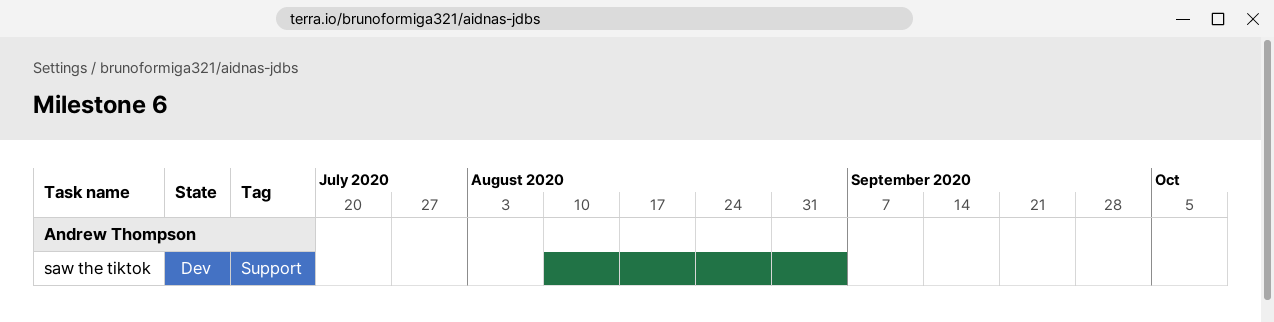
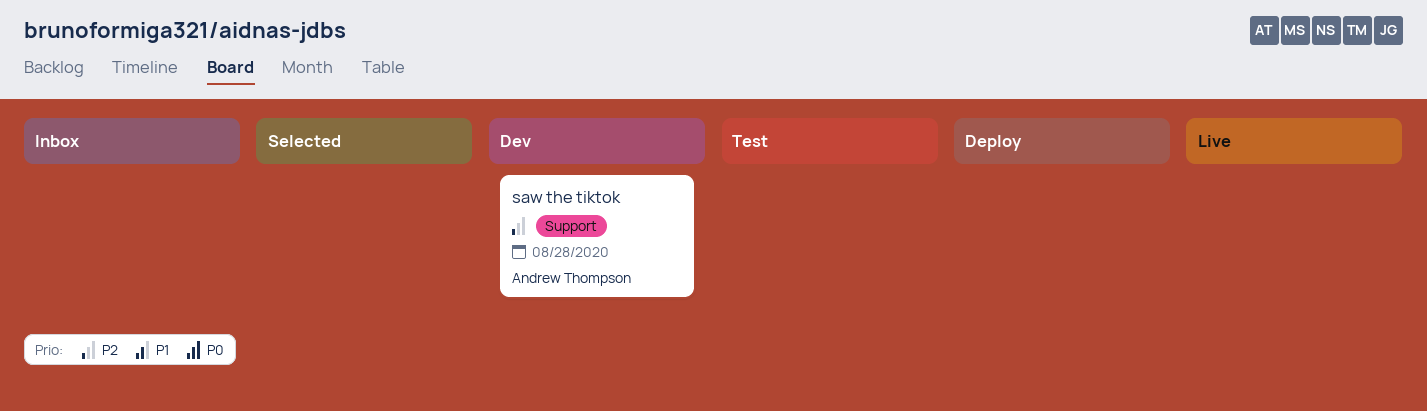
saw the tiktok, due: Sep 4 -> Aug 28

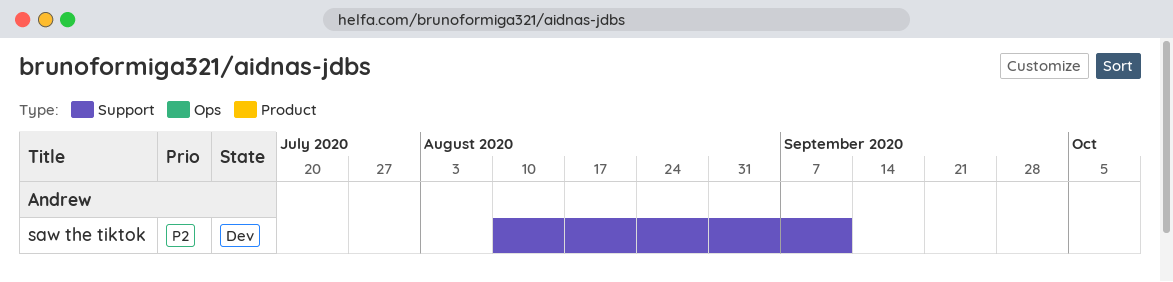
saw the tiktok, due: Aug 28 -> Sep 11

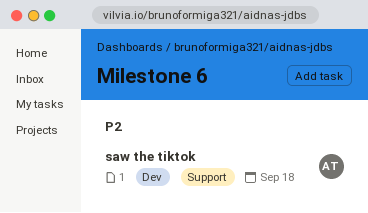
saw the tiktok, due: Sep 11 -> Sep 18

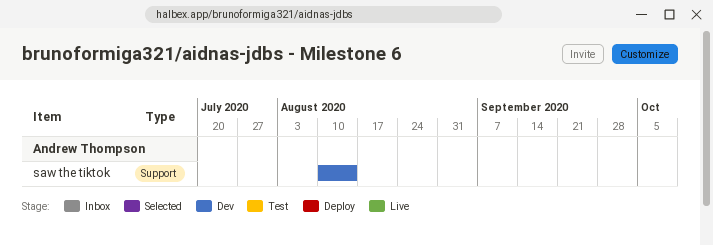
saw the tiktok, due: Sep 18 -> Aug 14

